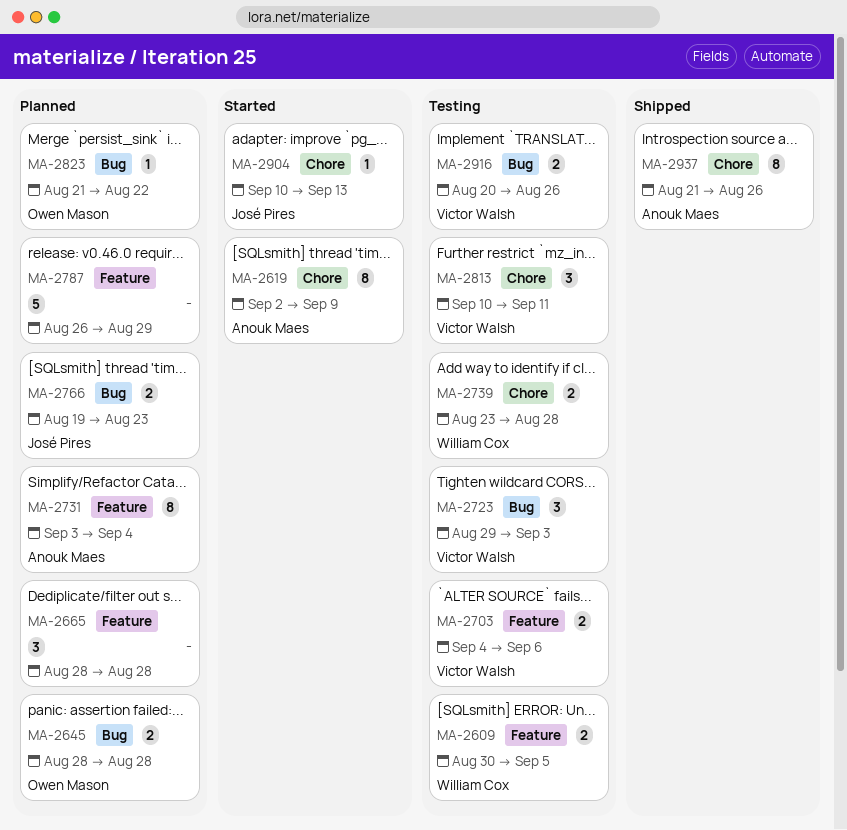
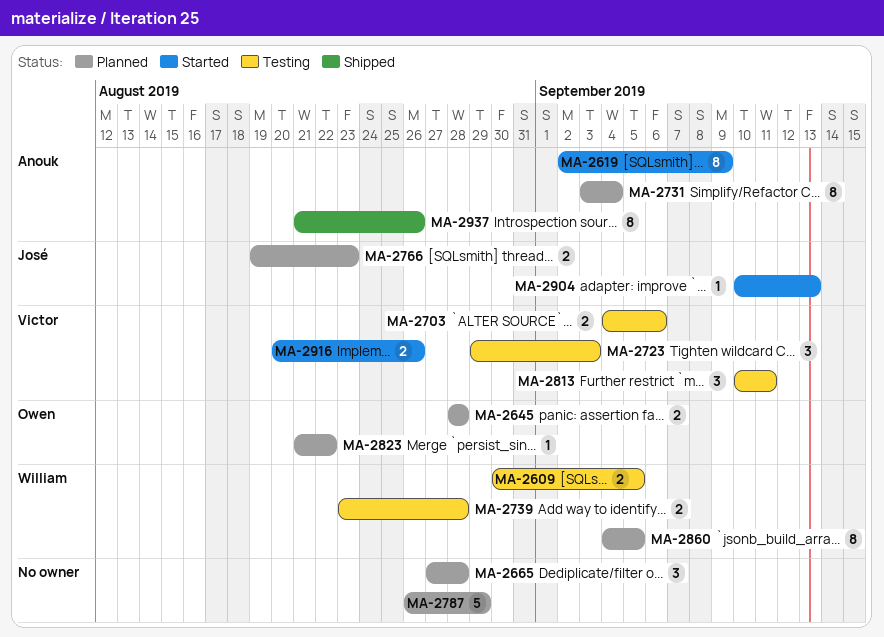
MA-2665, start: Aug 28 -> Aug 27
MA-2860: none -> present
MA-2916, status: Testing -> Started

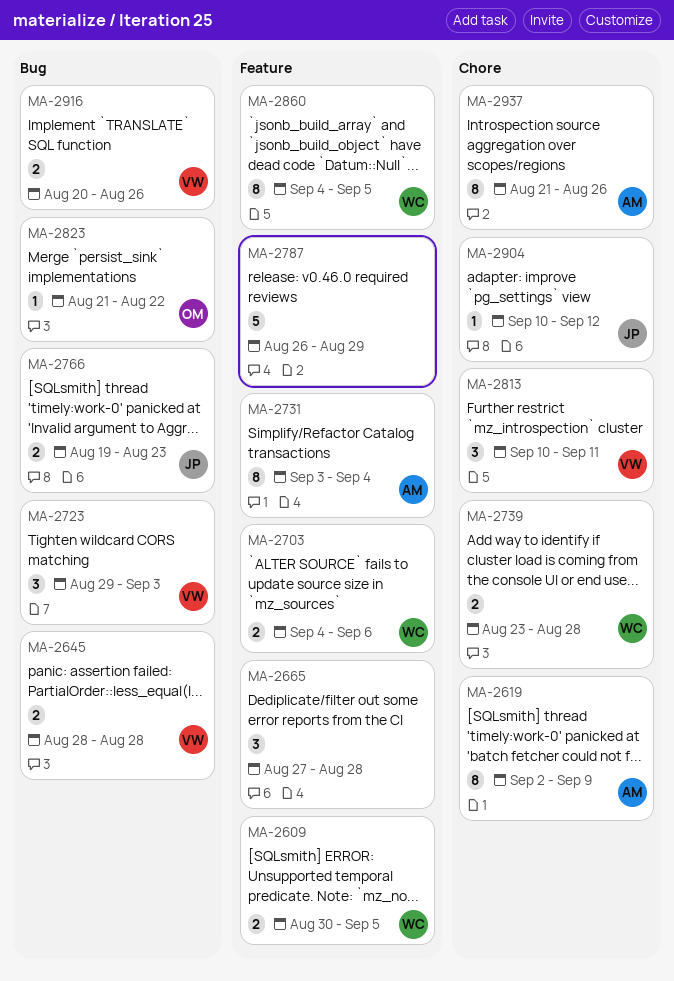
MA-2645, owner: Owen -> Victor
MA-2703, owner: Victor -> William
MA-2904, due: Sep 13 -> Sep 12

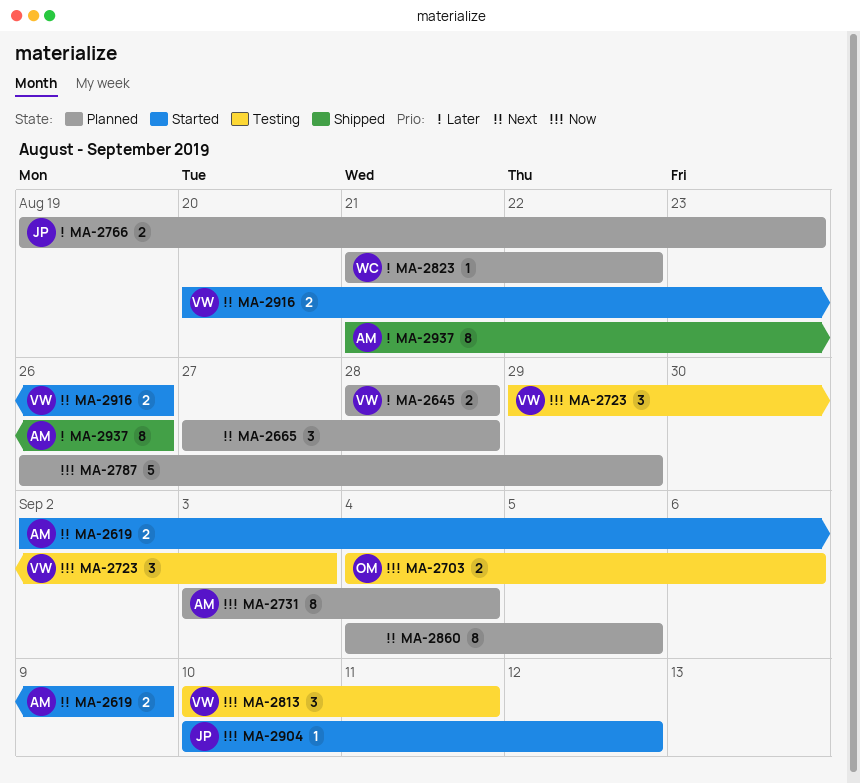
MA-2609: present -> none
MA-2619, estimate: 8 -> 2
MA-2703, owner: WC -> OM
MA-2739: present -> none
MA-2823, owner: OM -> WC
MA-2860, owner: WC -> none

